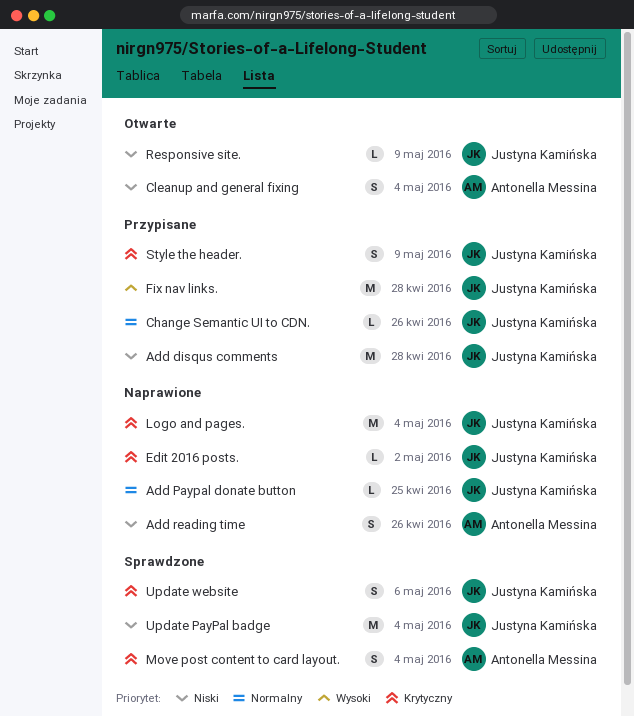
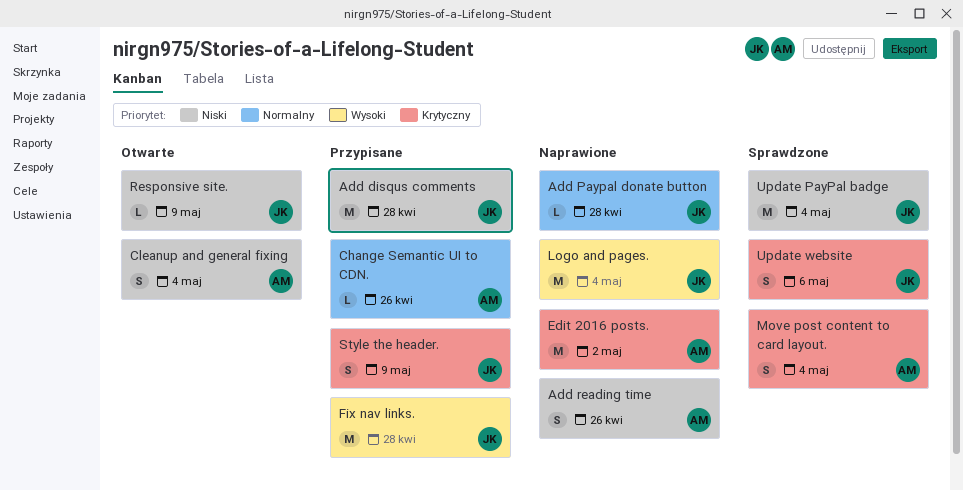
Add Paypal donate button, due: Apr 25 -> Apr 28
Change Semantic UI to CDN., owner: Justyna Kamińska -> Antonella Messina
Edit 2016 posts., owner: Justyna Kamińska -> Antonella Messina
Edit 2016 posts., estimate: L -> M
Logo and pages., priority: Krytyczny -> Wysoki

